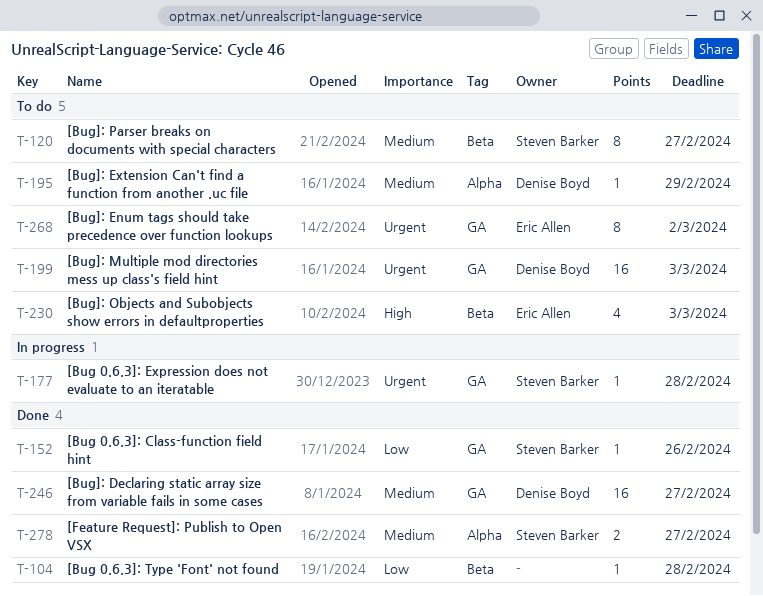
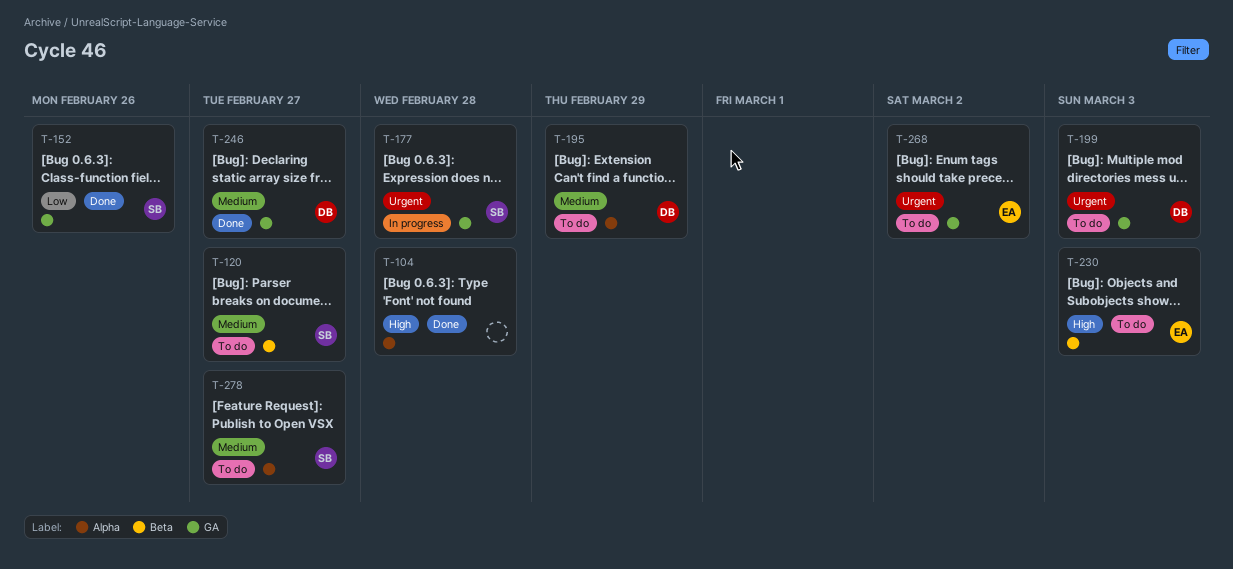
T-104, priority: Low -> High
T-104, label: Beta -> Alpha
T-278, status: Done -> To do

